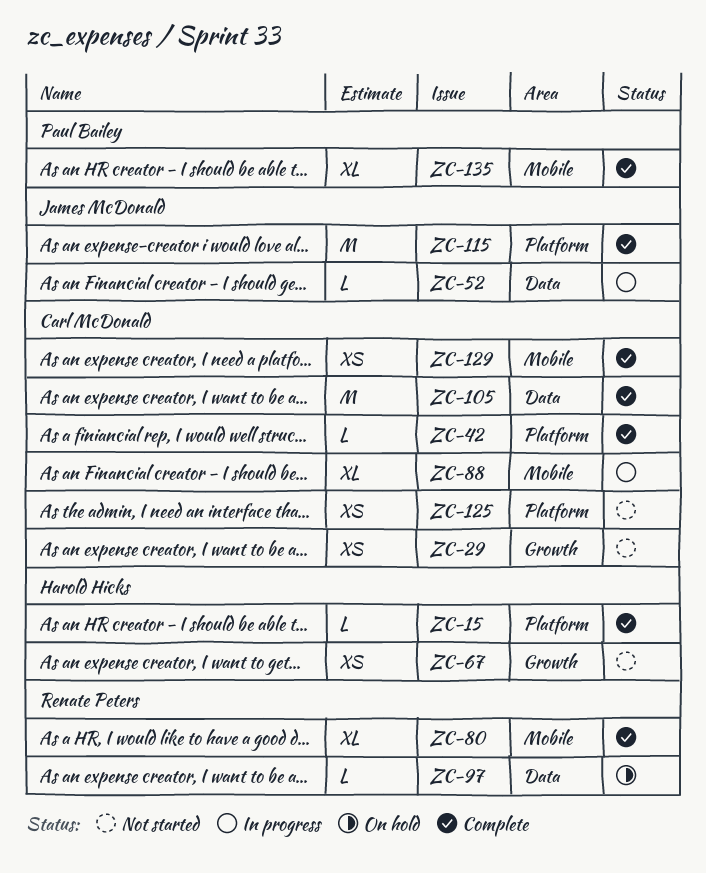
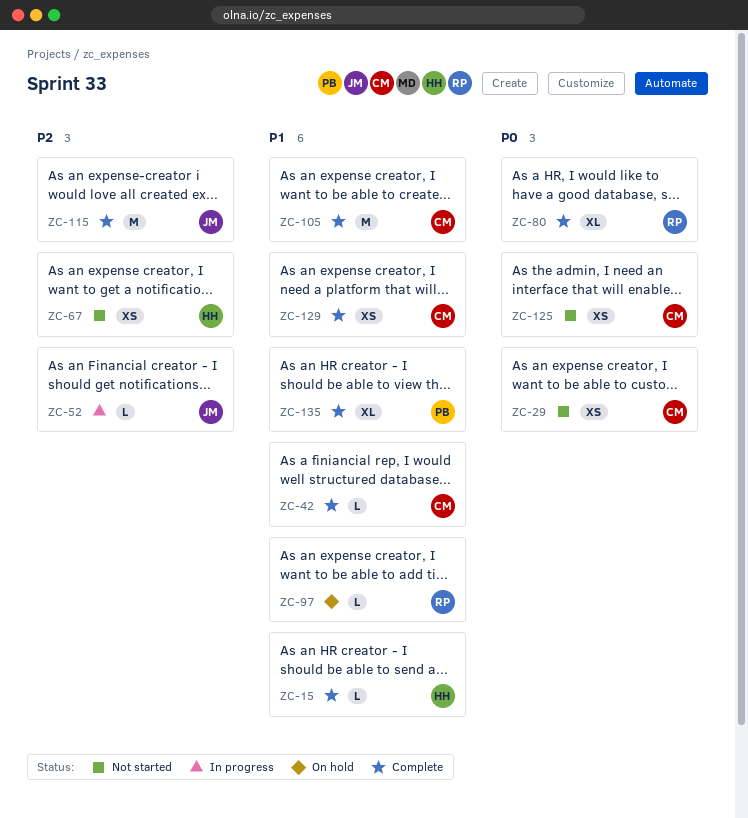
ZC-88: present -> none

